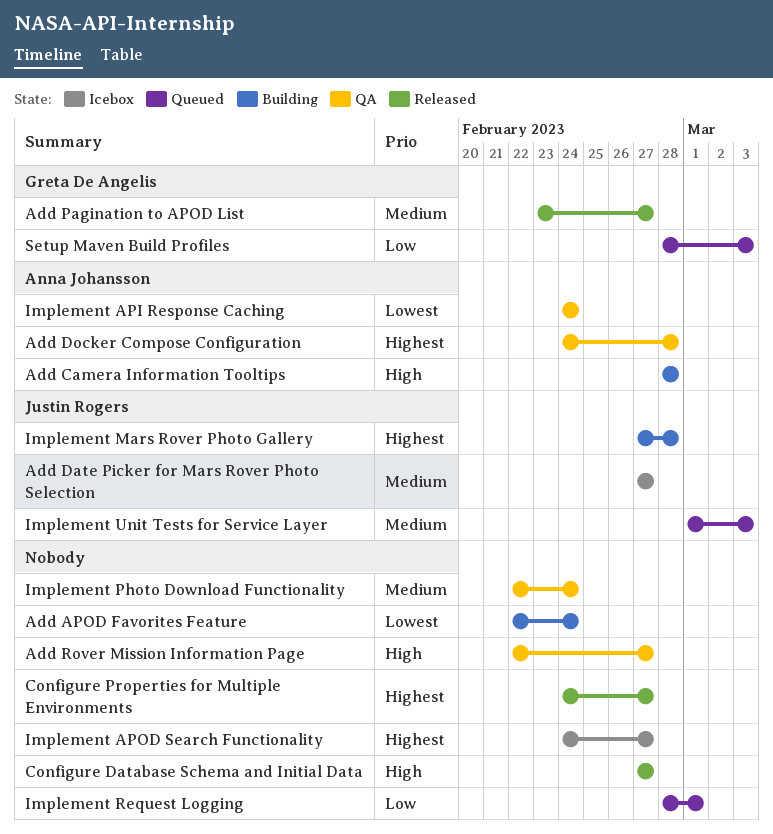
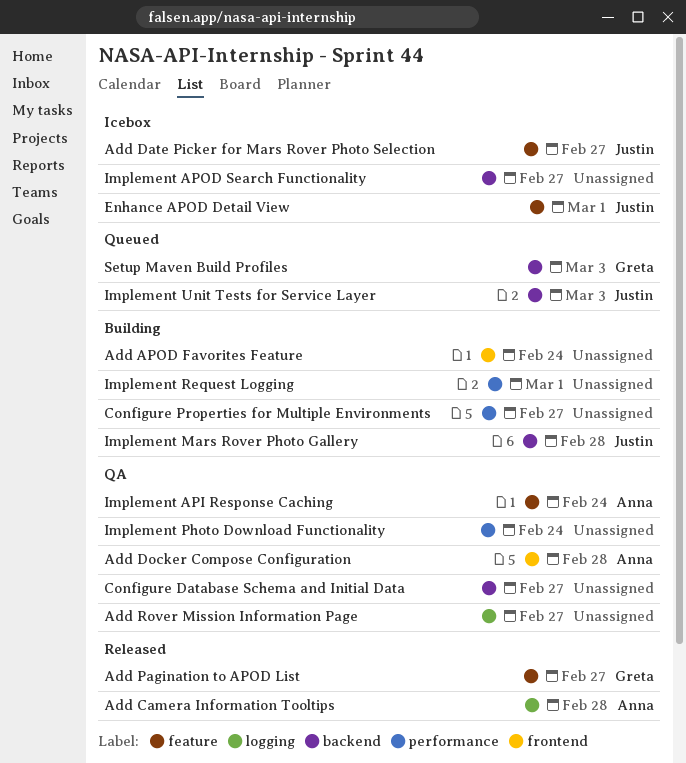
Add Camera Information Tooltips, status: Building -> Released
Configure Database Schema and Initial Data, status: Released -> QA
Configure Properties for Multiple Environments, status: Released -> Building
Enhance APOD Detail View: none -> present
Implement Request Logging, status: Queued -> Building

